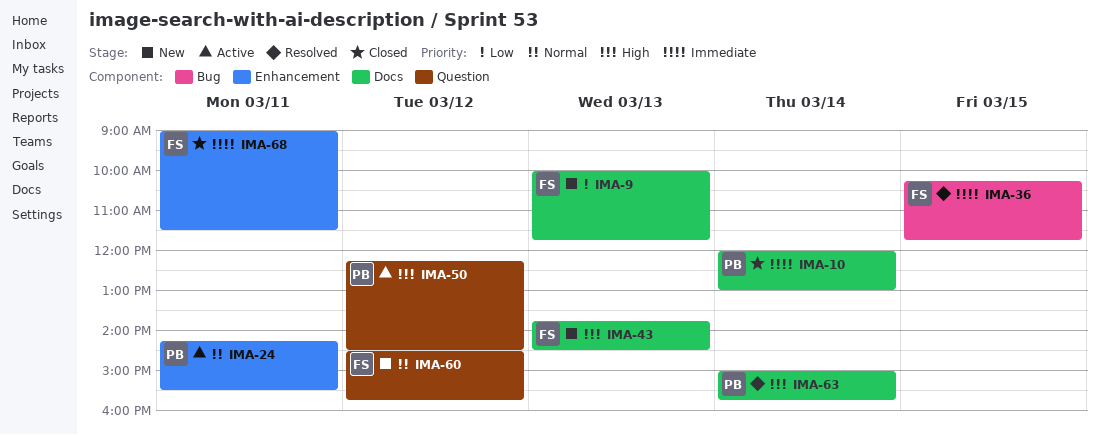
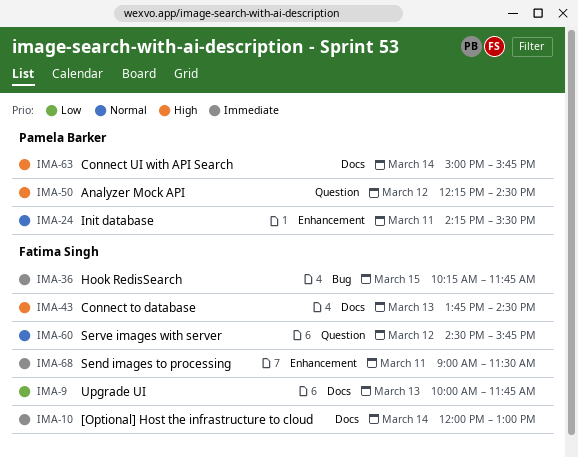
IMA-10, owner: Pamela Barker -> Fatima Singh

